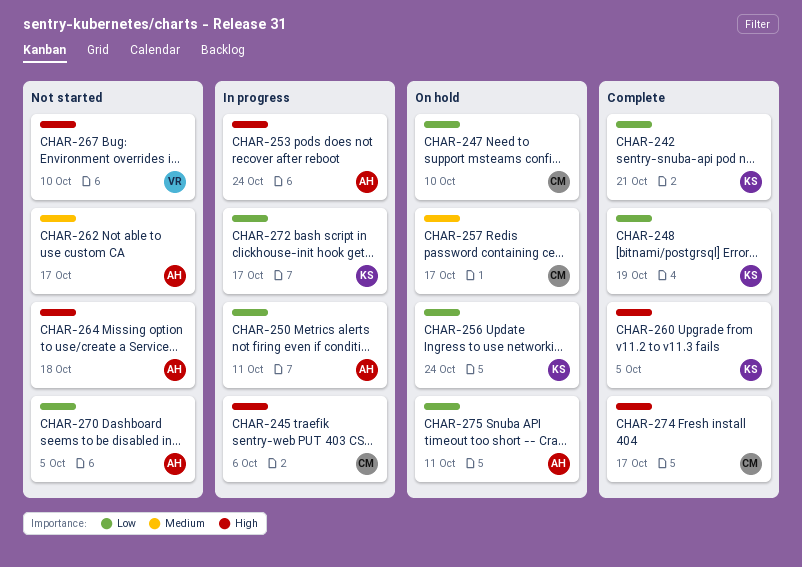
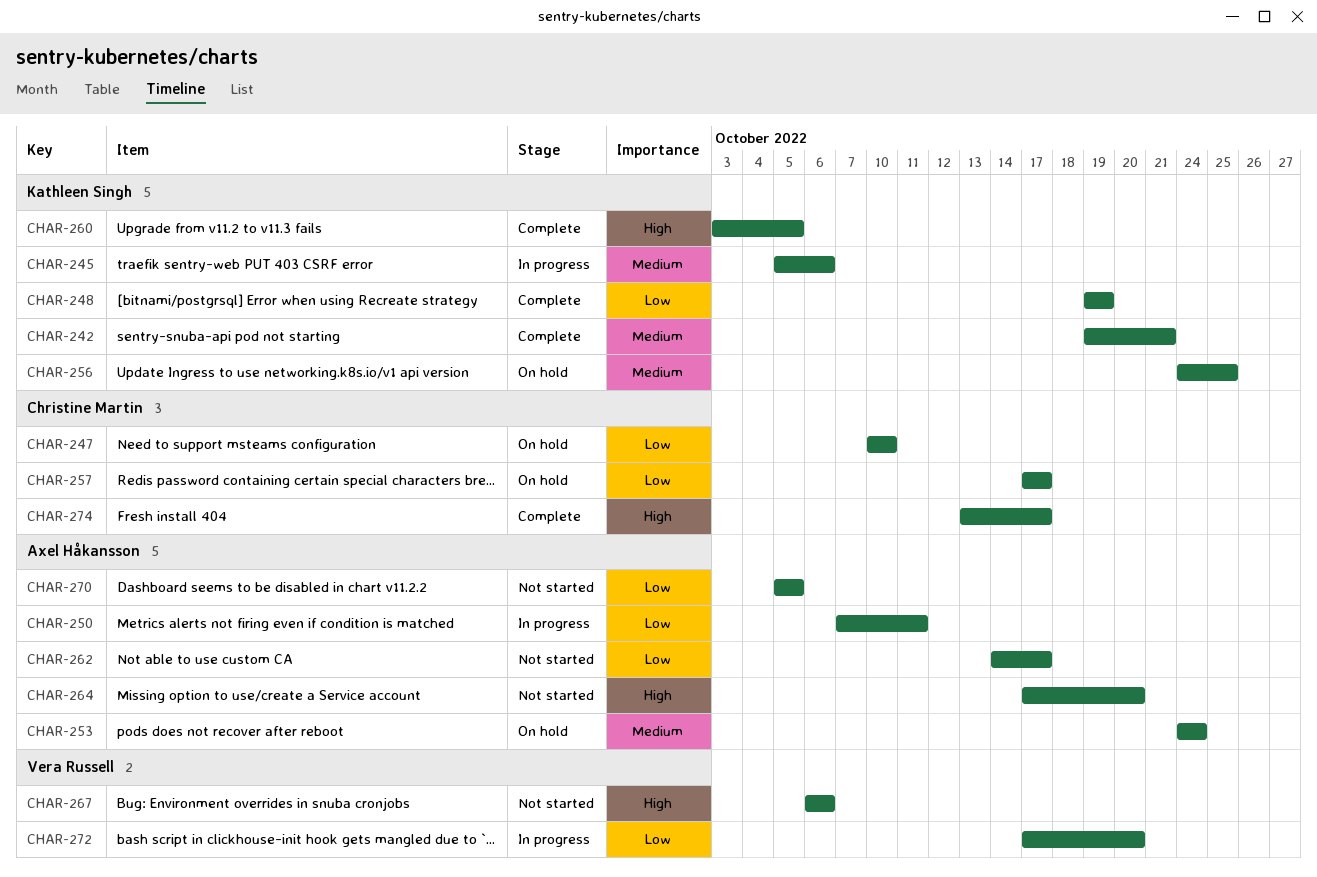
CHAR-242, priority: Low -> Medium
CHAR-245, owner: Christine Martin -> Kathleen Singh
CHAR-245, priority: High -> Medium
CHAR-253, status: In progress -> On hold
CHAR-253, priority: High -> Medium
CHAR-256, priority: Low -> Medium
CHAR-256, due: Oct 24 -> Oct 25
CHAR-257, priority: Medium -> Low
CHAR-262, priority: Medium -> Low
CHAR-264, due: Oct 18 -> Oct 20
CHAR-267, due: Oct 10 -> Oct 6
CHAR-272, owner: Kathleen Singh -> Vera Russell
CHAR-272, due: Oct 17 -> Oct 20
CHAR-275: present -> none

